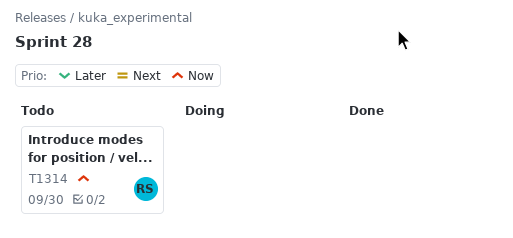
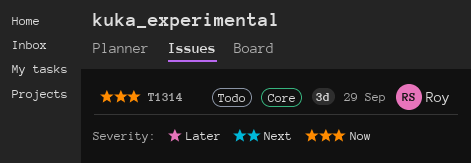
T1314, due: Sep 30 -> Sep 29

